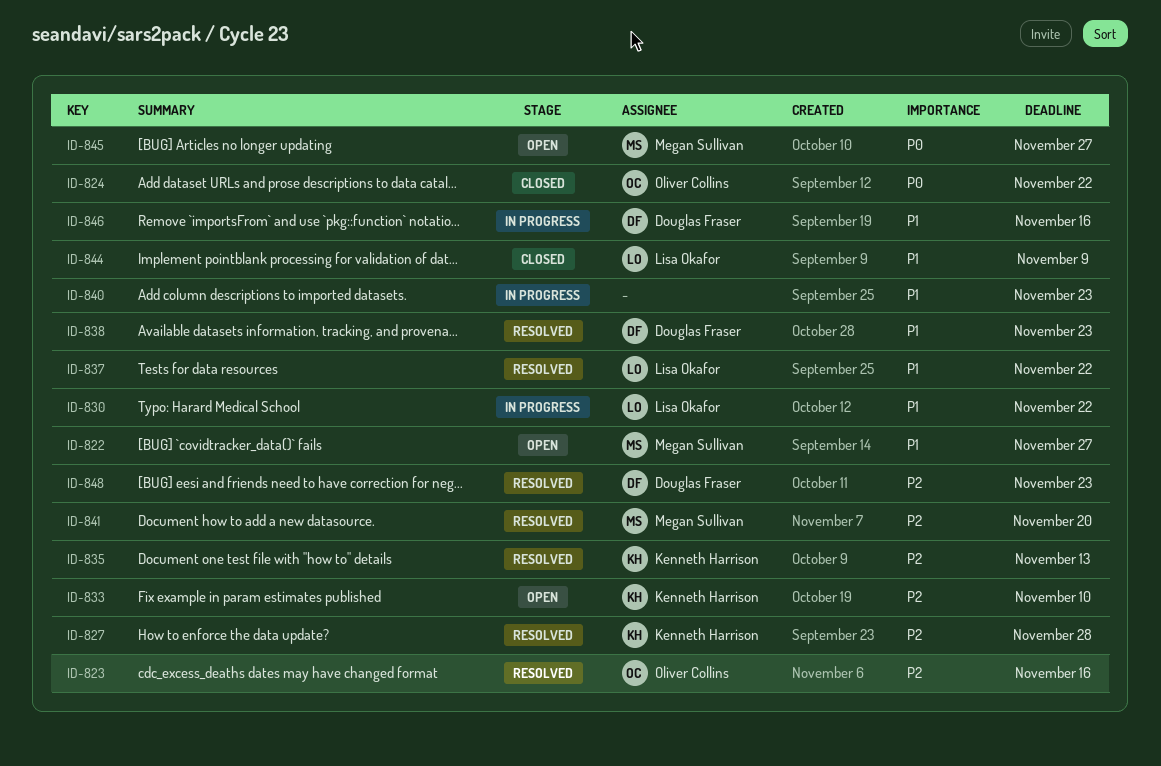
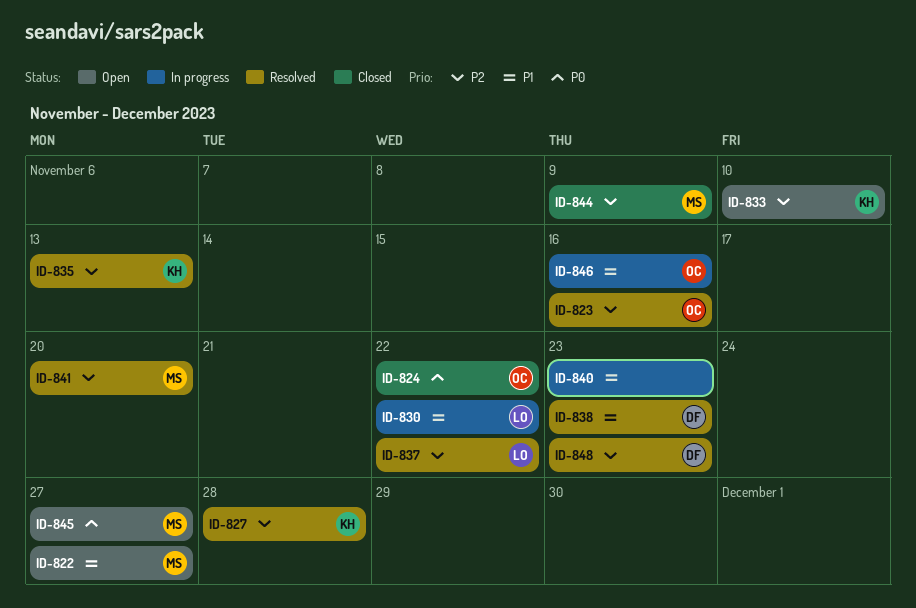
ID-837, priority: P1 -> P2
ID-844, owner: Lisa Okafor -> Megan Sullivan
ID-844, priority: P1 -> P2
ID-846, owner: Douglas Fraser -> Oliver Collins

